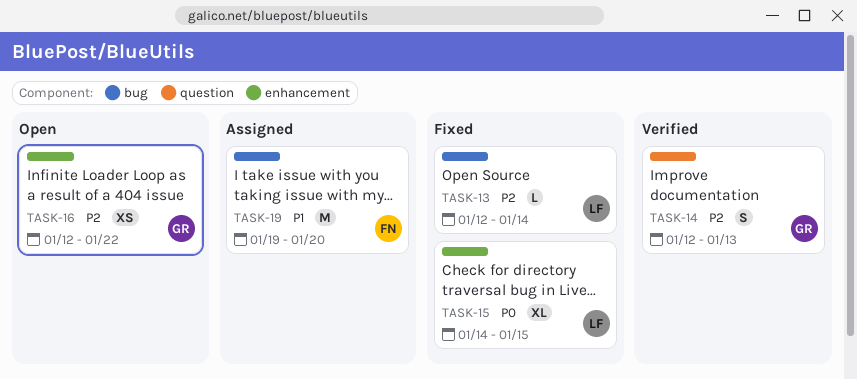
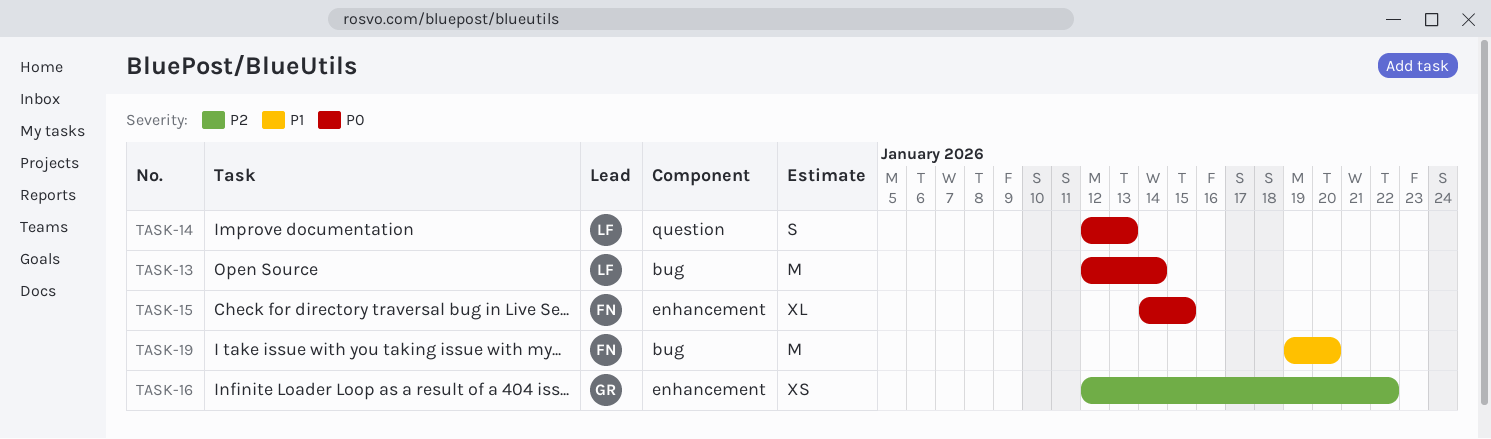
TASK-13, priority: P2 -> P0
TASK-13, estimate: L -> M
TASK-14, owner: GR -> LF
TASK-14, priority: P2 -> P0
TASK-15, owner: LF -> FN

